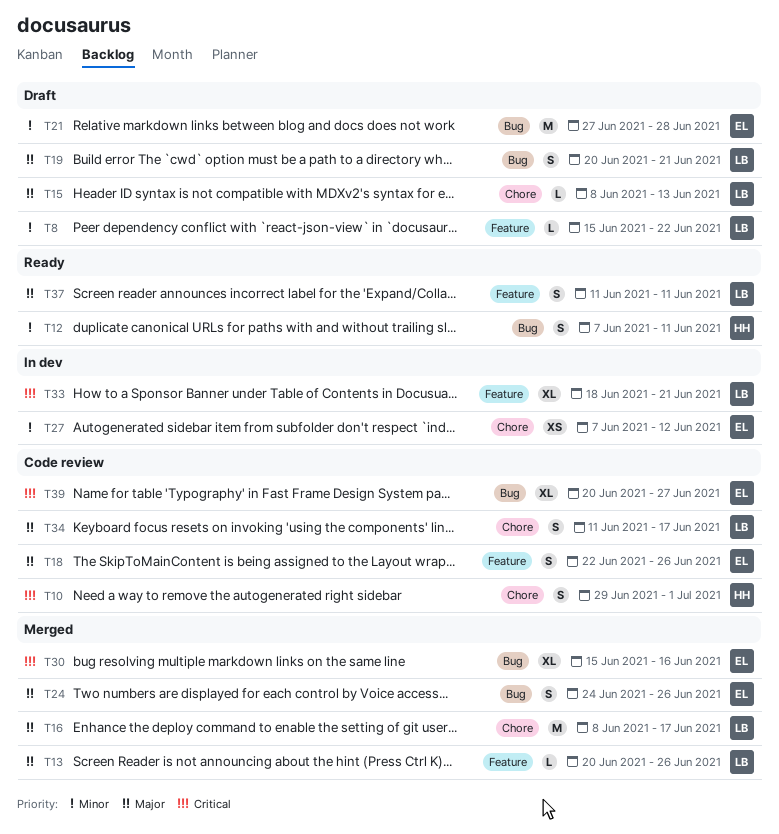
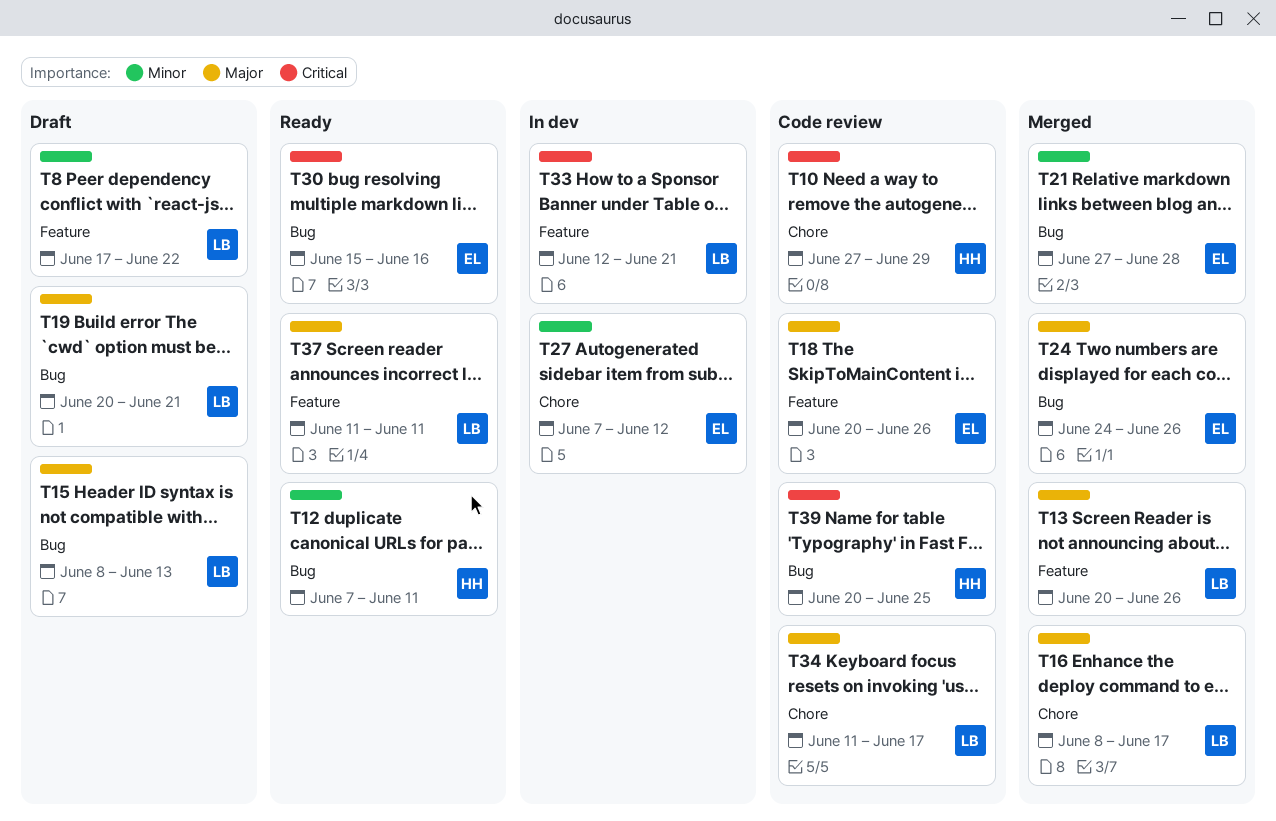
T8, start: Jun 15 -> Jun 17
T10, start: Jun 29 -> Jun 27
T10, due: Jul 1 -> Jun 29
T15, label: Chore -> Bug
T18, start: Jun 22 -> Jun 20
T21, status: Draft -> Merged
T30, status: Merged -> Ready
T33, start: Jun 18 -> Jun 12
T39, owner: EL -> HH
T39, due: Jun 27 -> Jun 25

